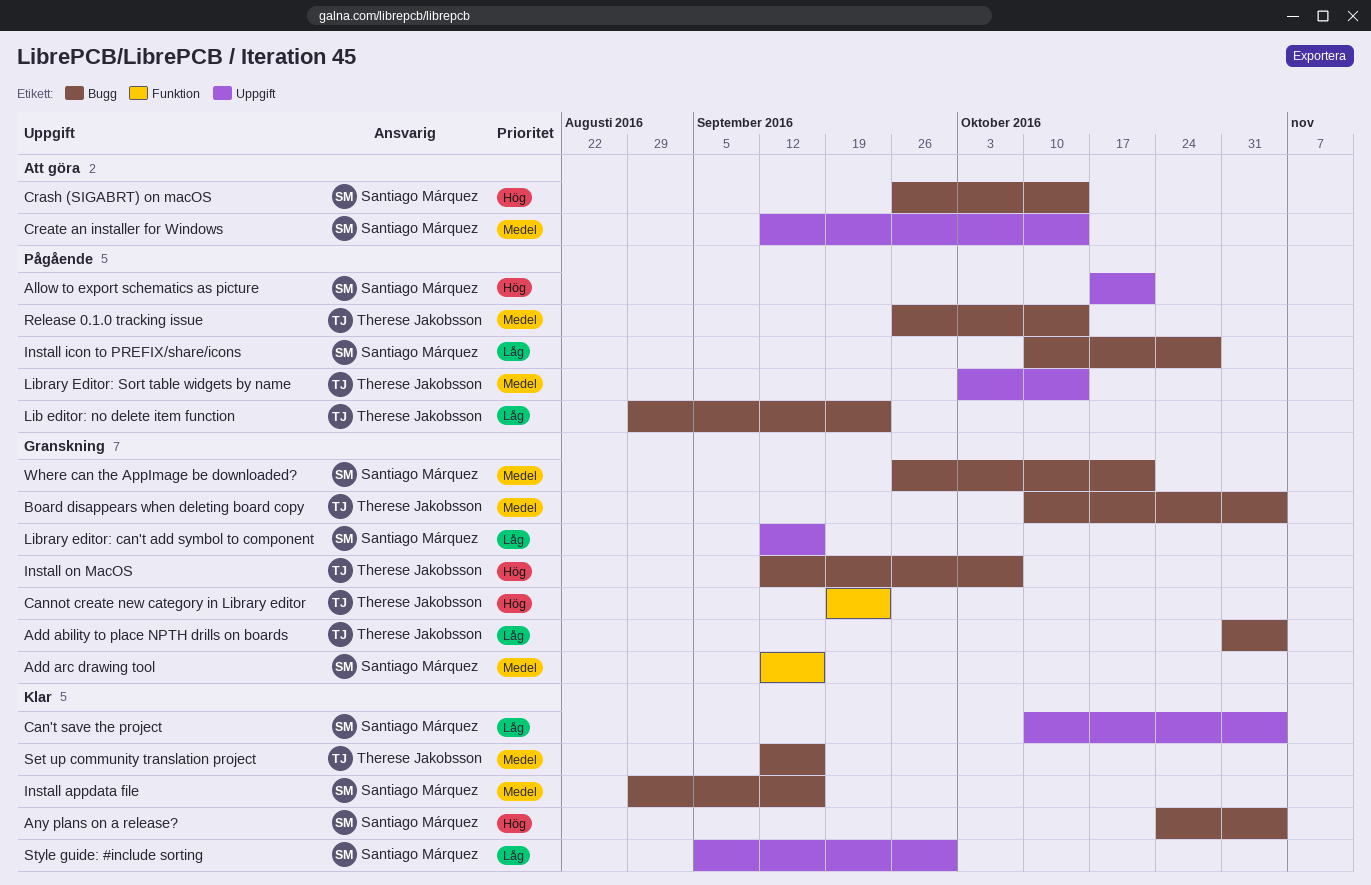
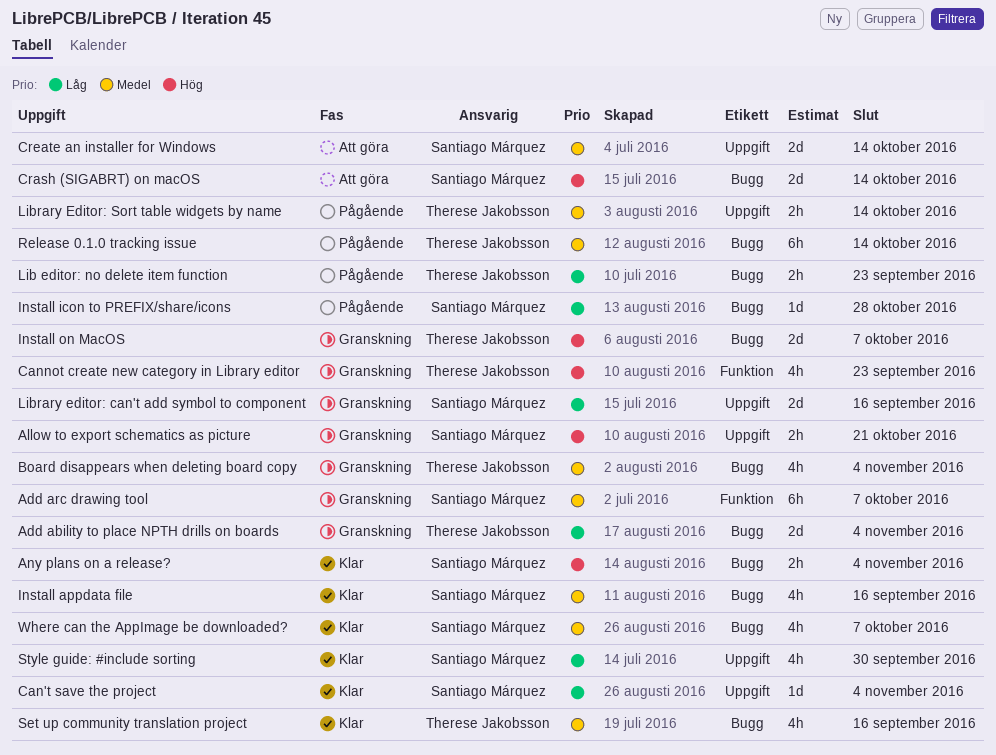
Add arc drawing tool, due: Sep 16 -> Oct 7
Allow to export schematics as picture, status: Pågående -> Granskning
Where can the AppImage be downloaded?, status: Granskning -> Klar
Where can the AppImage be downloaded?, due: Oct 21 -> Oct 7

